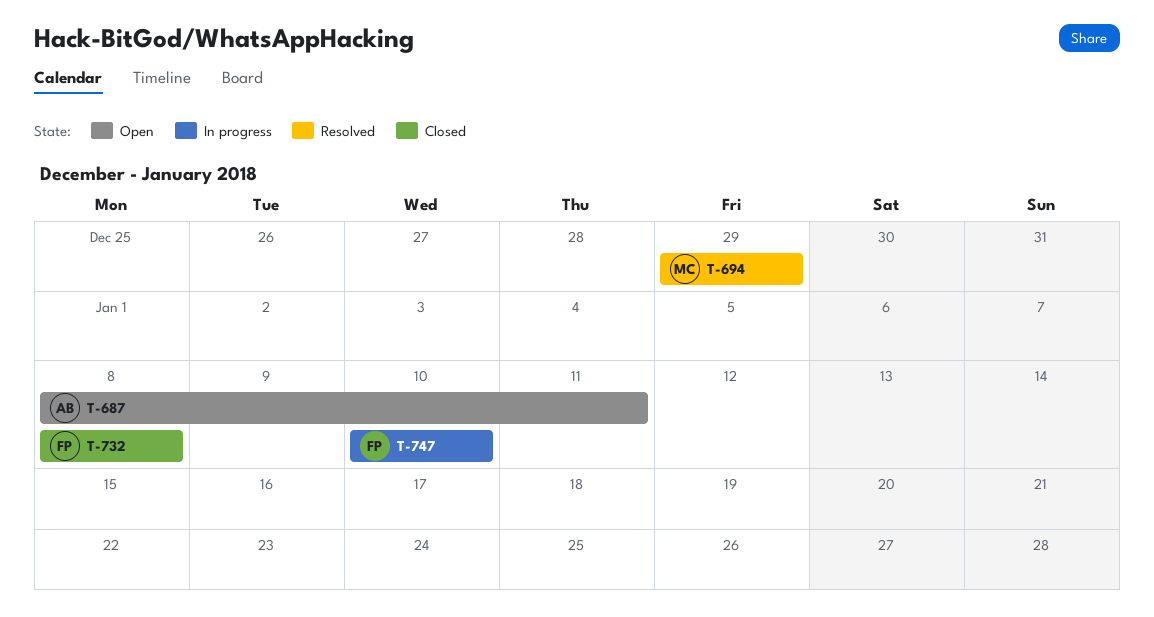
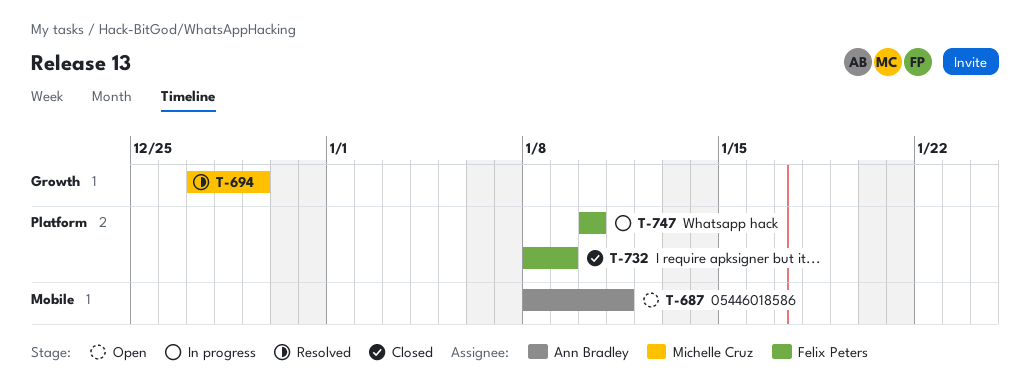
T-694, start: Dec 29 -> Dec 27
T-732, due: Jan 8 -> Jan 9

